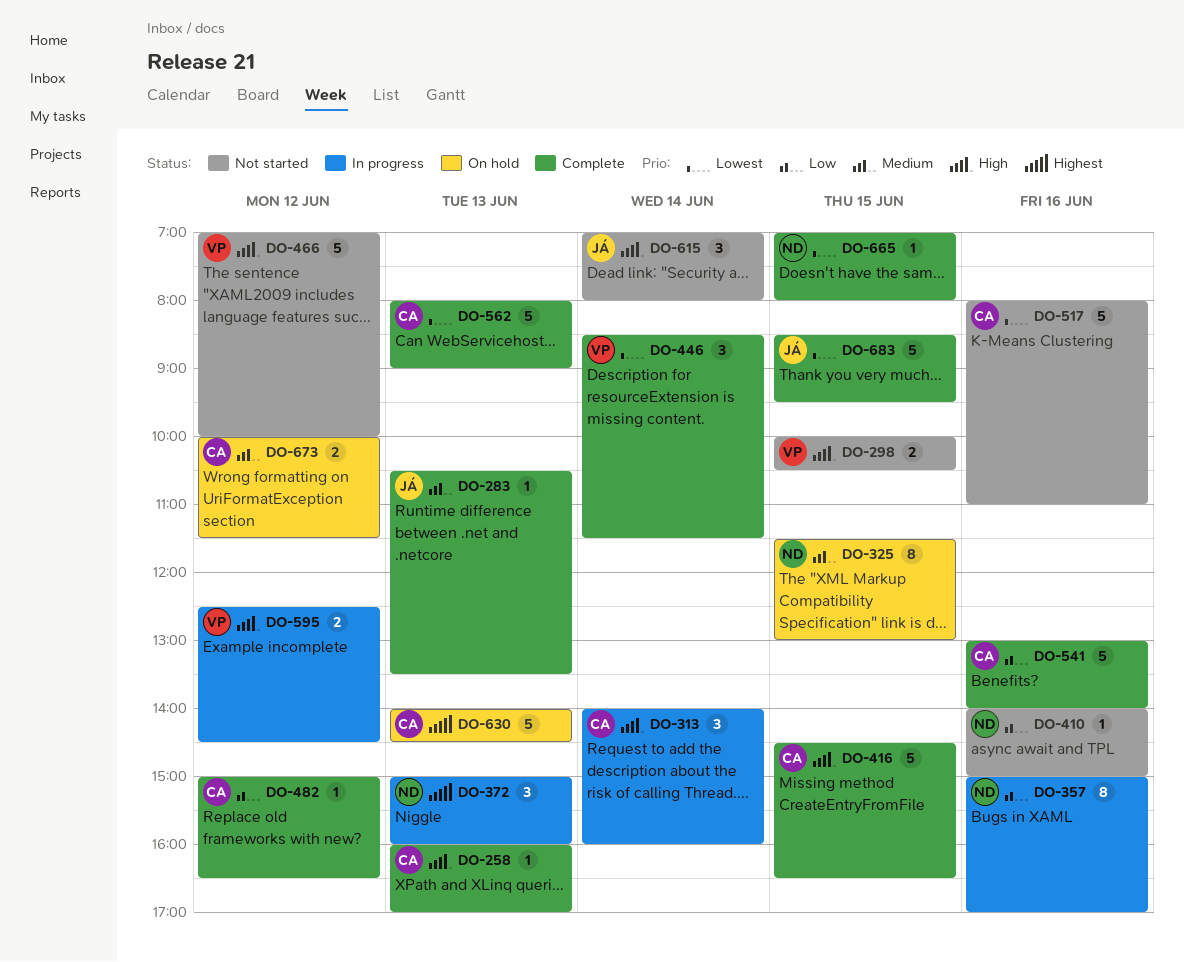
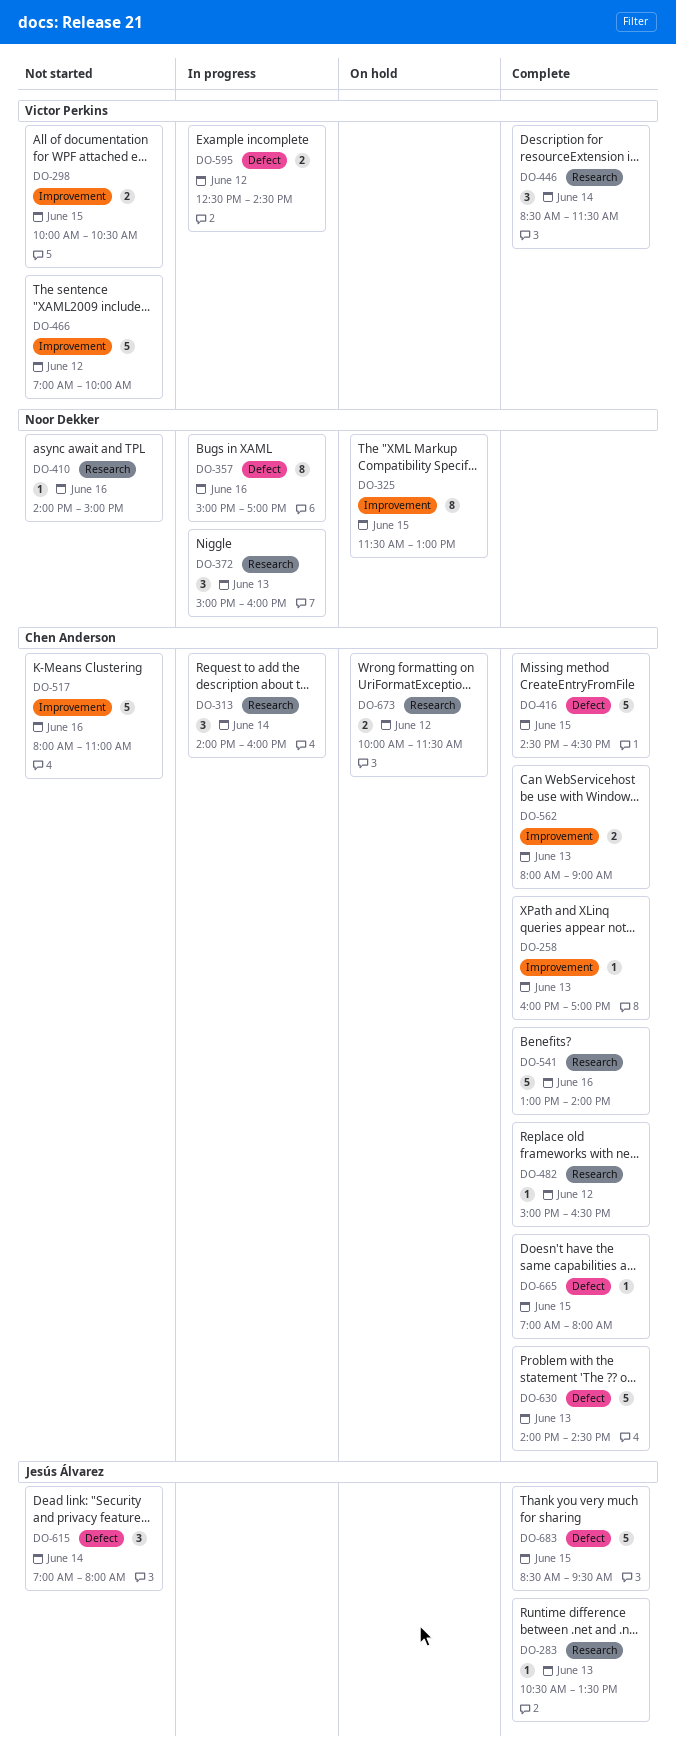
DO-562, estimate: 5 -> 2
DO-630, status: On hold -> Complete
DO-665, owner: Noor Dekker -> Chen Anderson

